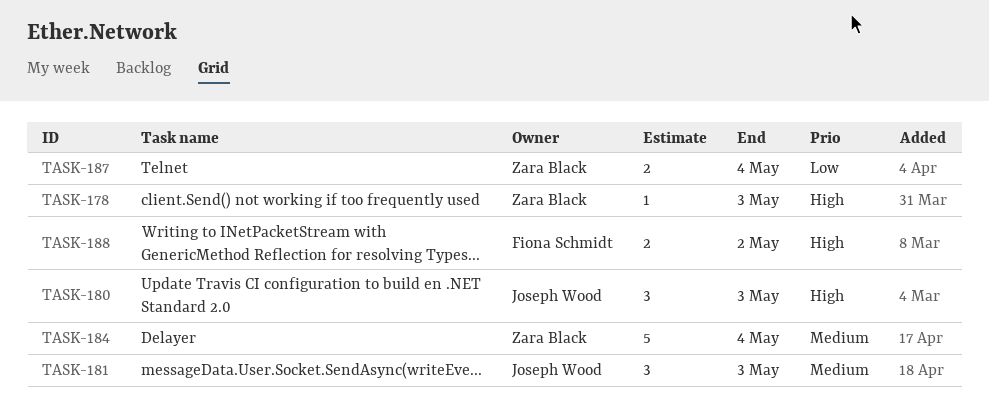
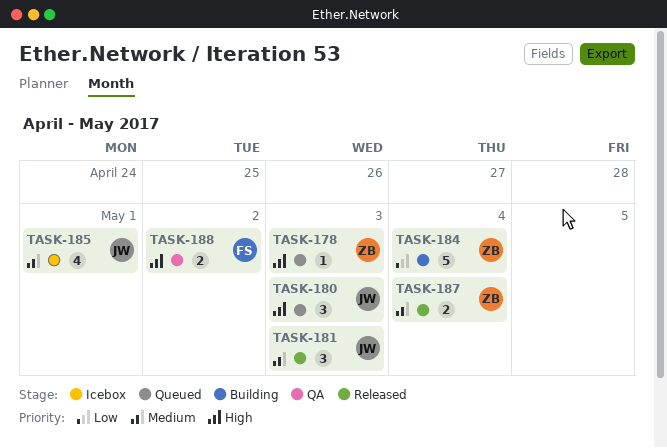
TASK-184, priority: Medium -> Low
TASK-185: none -> present
TASK-187, priority: Low -> Medium

